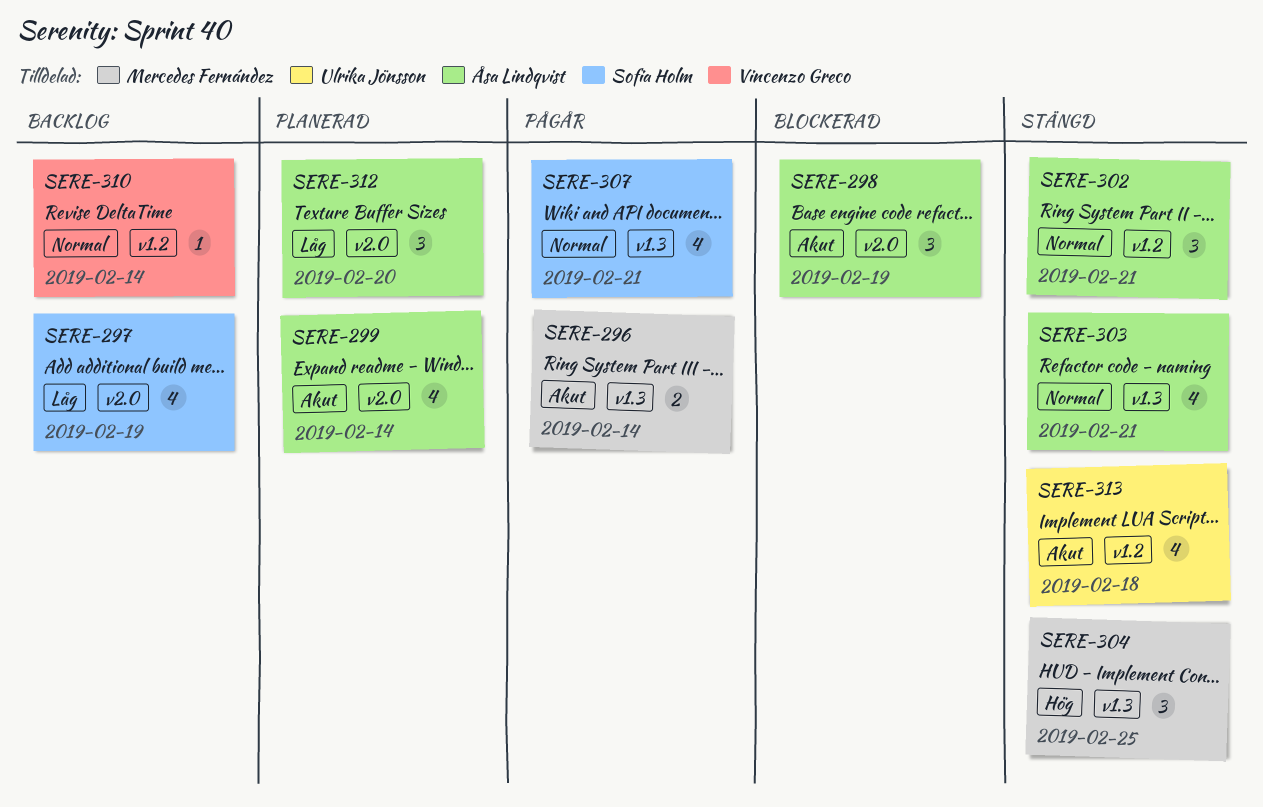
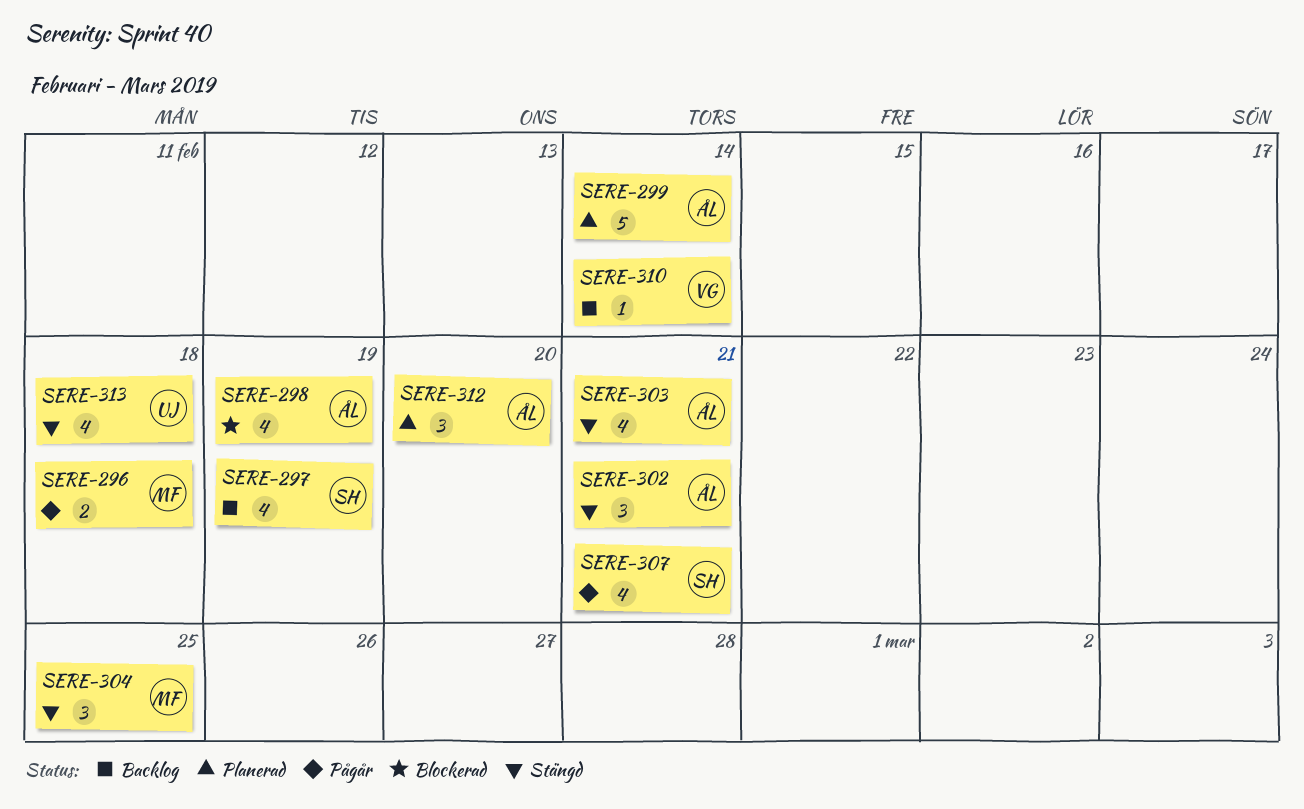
SERE-296, due: Feb 14 -> Feb 18
SERE-298, estimate: 3 -> 4
SERE-299, estimate: 4 -> 5

